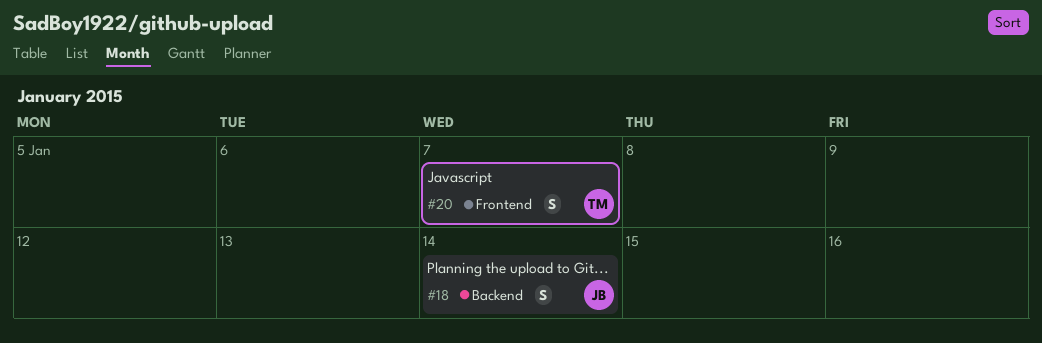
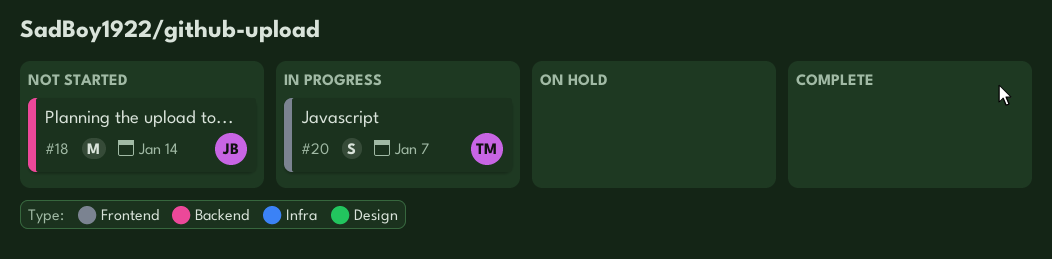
#18, estimate: S -> M

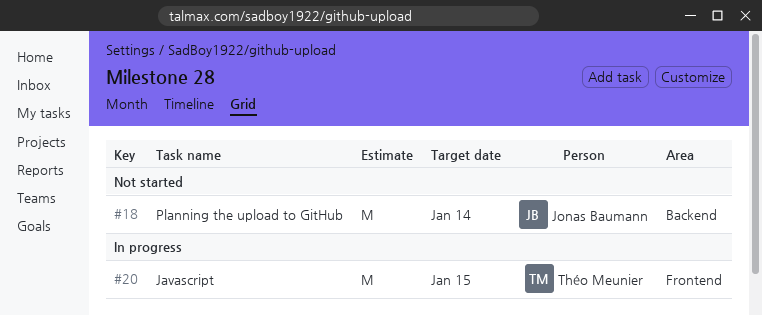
#20, estimate: S -> M
#20, due: Jan 7 -> Jan 15

